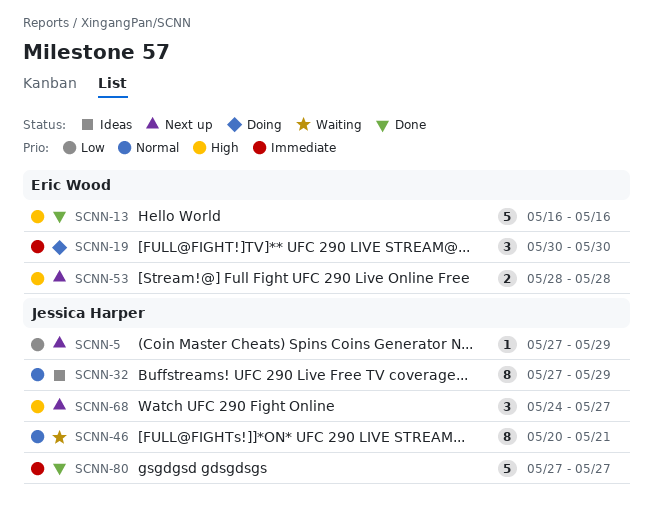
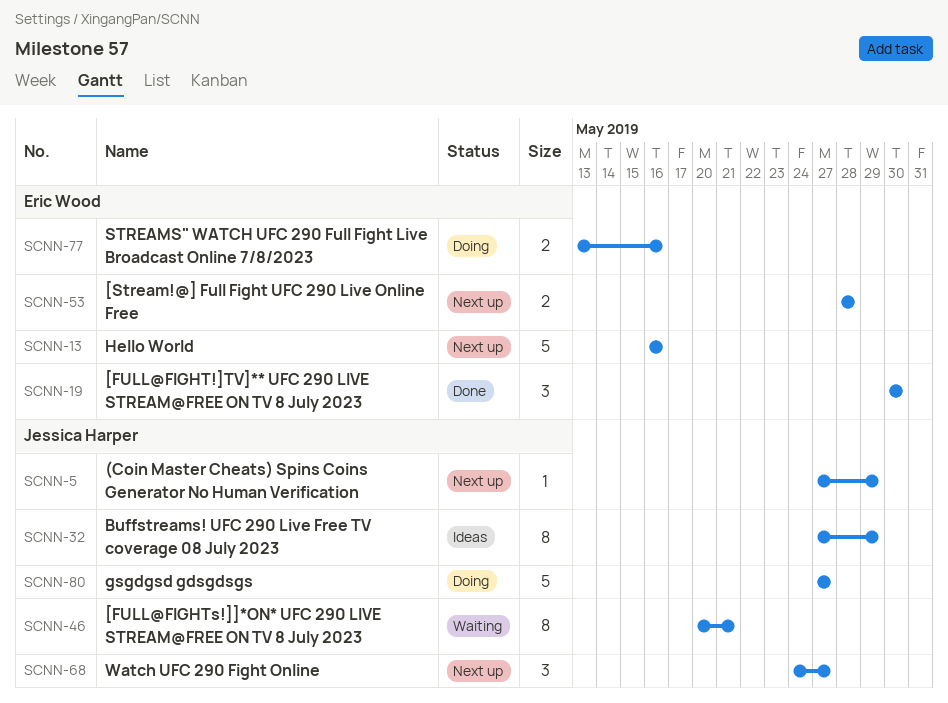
SCNN-13, status: Done -> Next up
SCNN-19, status: Doing -> Done
SCNN-77: none -> present
SCNN-80, status: Done -> Doing

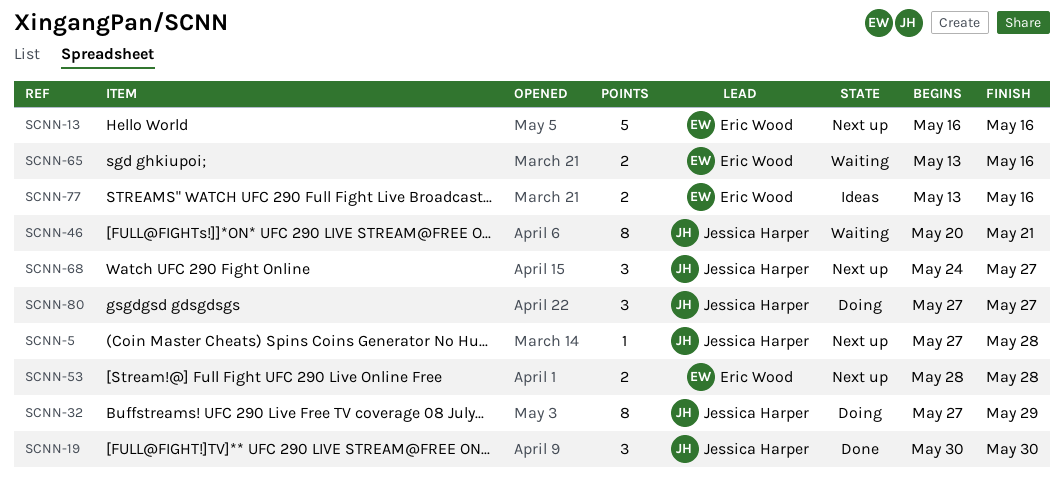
SCNN-5, due: May 29 -> May 28
SCNN-19, owner: Eric Wood -> Jessica Harper
SCNN-32, status: Ideas -> Doing
SCNN-65: none -> present
SCNN-77, status: Doing -> Ideas
SCNN-80, estimate: 5 -> 3

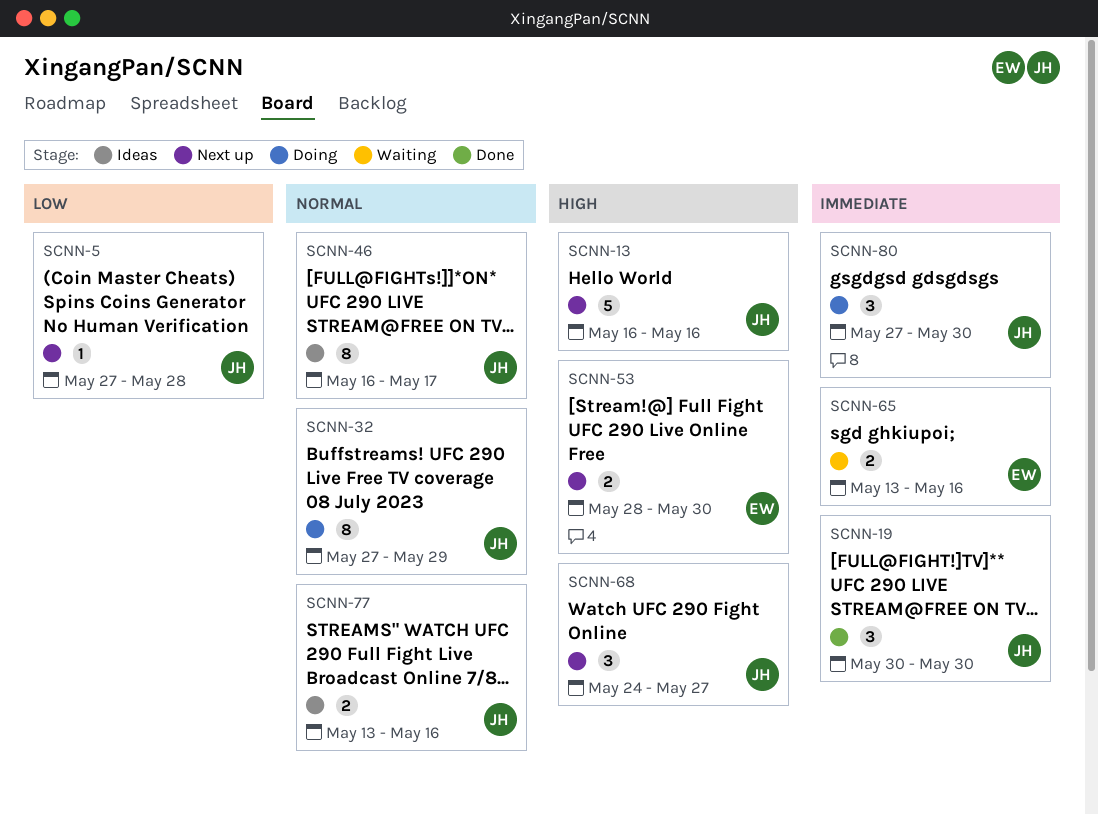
SCNN-13, owner: Eric Wood -> Jessica Harper
SCNN-46, status: Waiting -> Ideas
SCNN-46, start: May 20 -> May 16
SCNN-46, due: May 21 -> May 17
SCNN-53, due: May 28 -> May 30
SCNN-77, owner: Eric Wood -> Jessica Harper
SCNN-80, due: May 27 -> May 30

